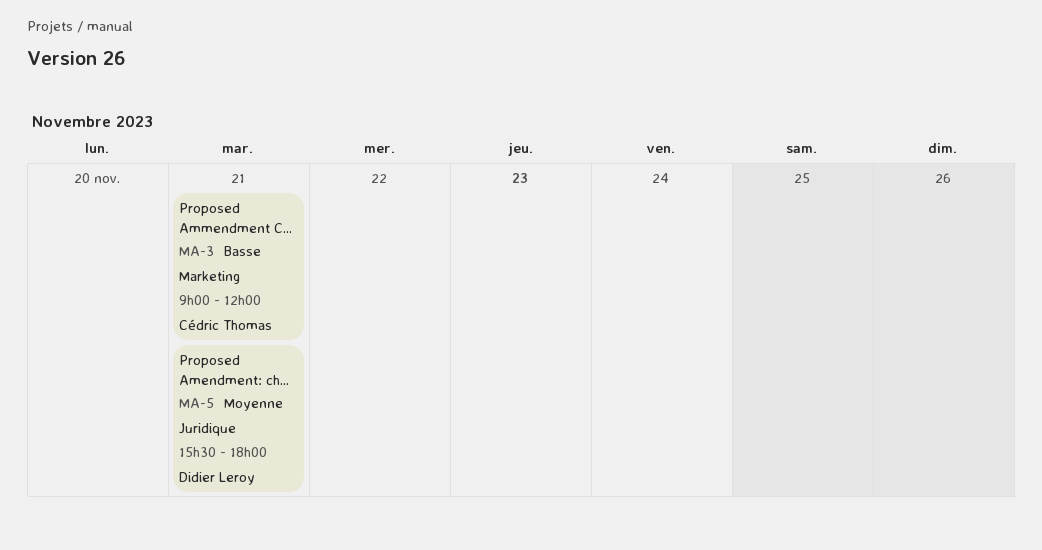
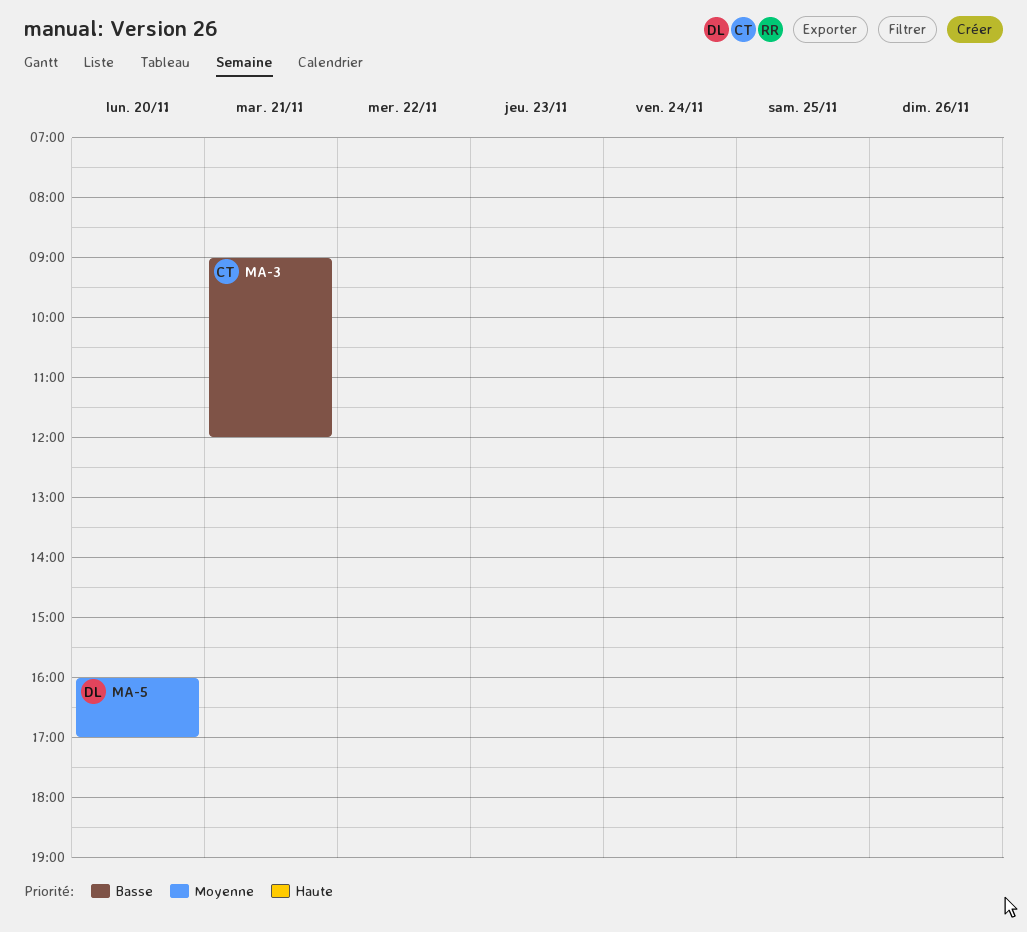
MA-5, day: Nov 21 -> Nov 20
MA-5, begins: 15:30 -> 16:00
MA-5, ends: 18:00 -> 17:00

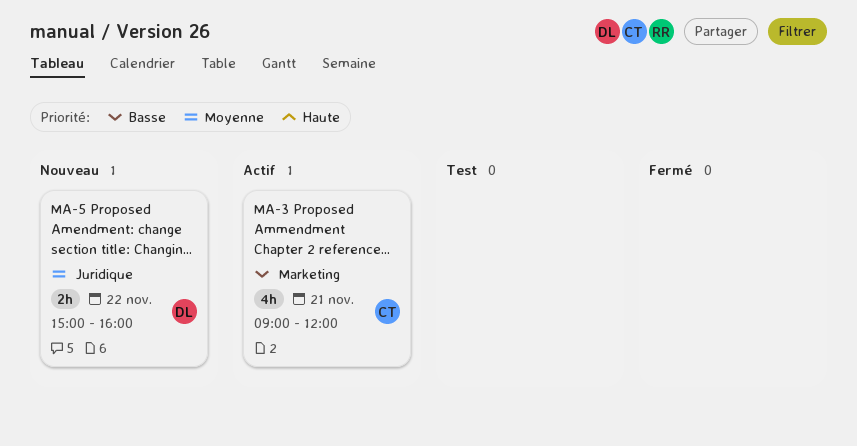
MA-5, day: Nov 20 -> Nov 22
MA-5, begins: 16:00 -> 15:00
MA-5, ends: 17:00 -> 16:00

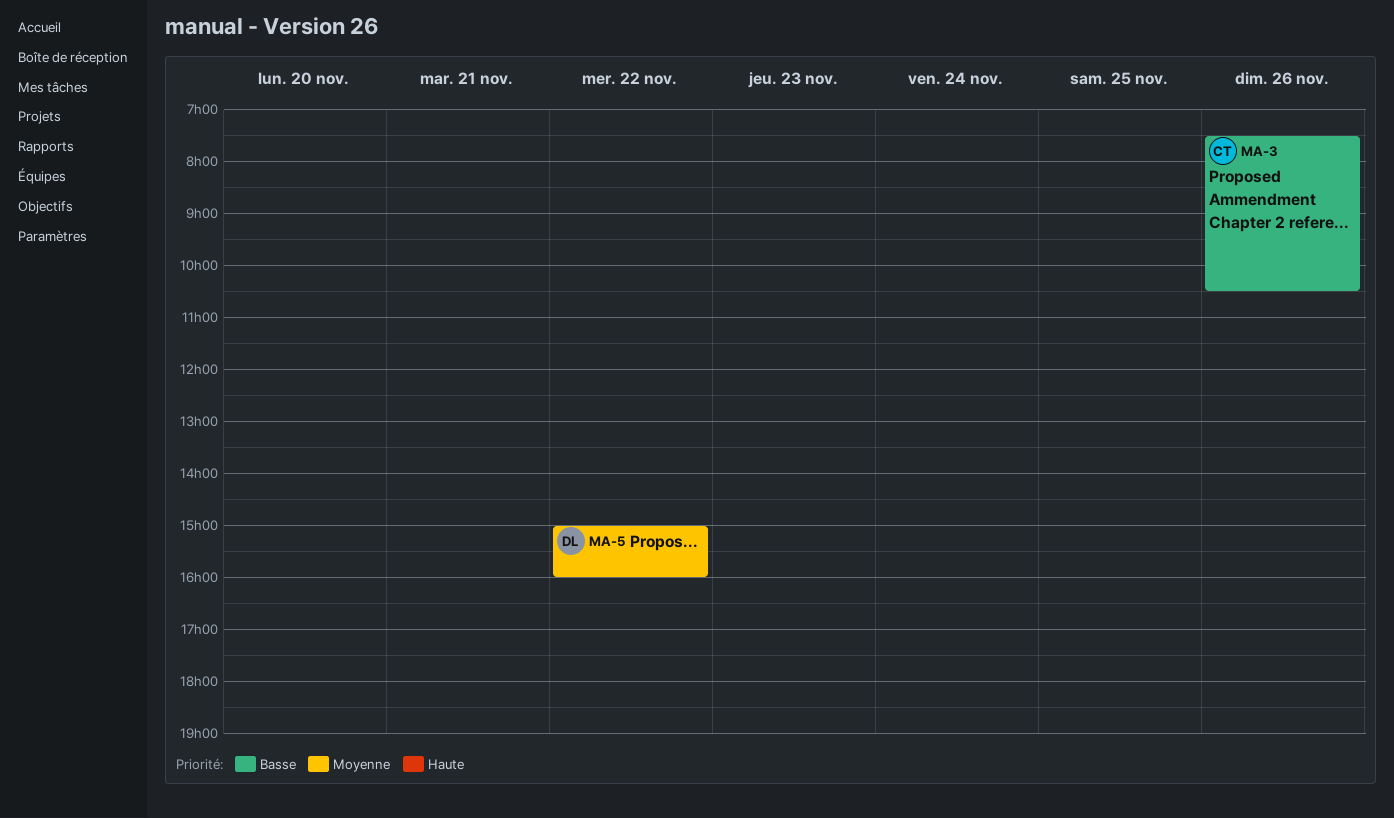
MA-3, day: Nov 21 -> Nov 26
MA-3, begins: 09:00 -> 07:30
MA-3, ends: 12:00 -> 10:30

